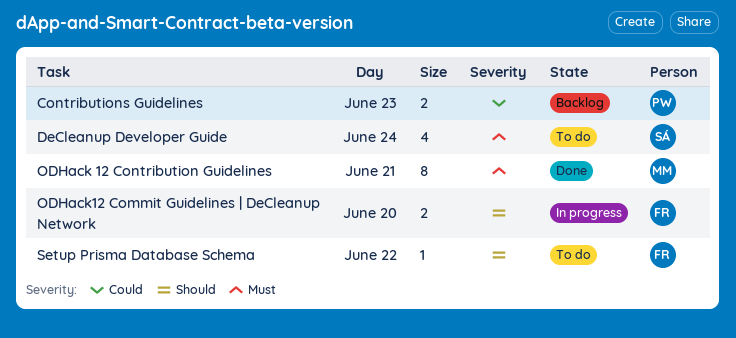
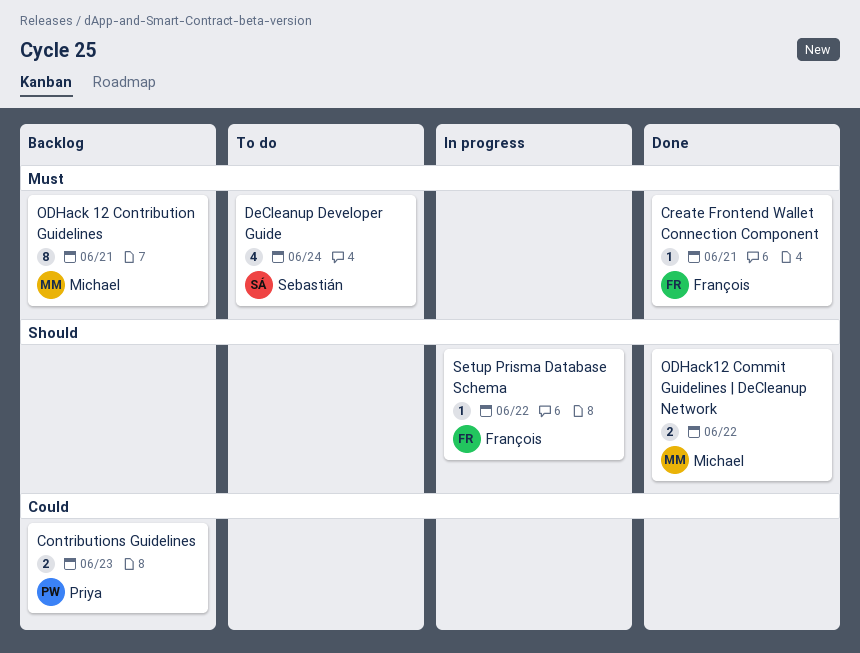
Create Frontend Wallet Connection Component: none -> present
ODHack 12 Contribution Guidelines, status: Done -> Backlog
ODHack12 Commit Guidelines | DeCleanup Network, status: In progress -> Done
ODHack12 Commit Guidelines | DeCleanup Network, owner: François -> Michael
ODHack12 Commit Guidelines | DeCleanup Network, day: Jun 20 -> Jun 22
Setup Prisma Database Schema, status: To do -> In progress

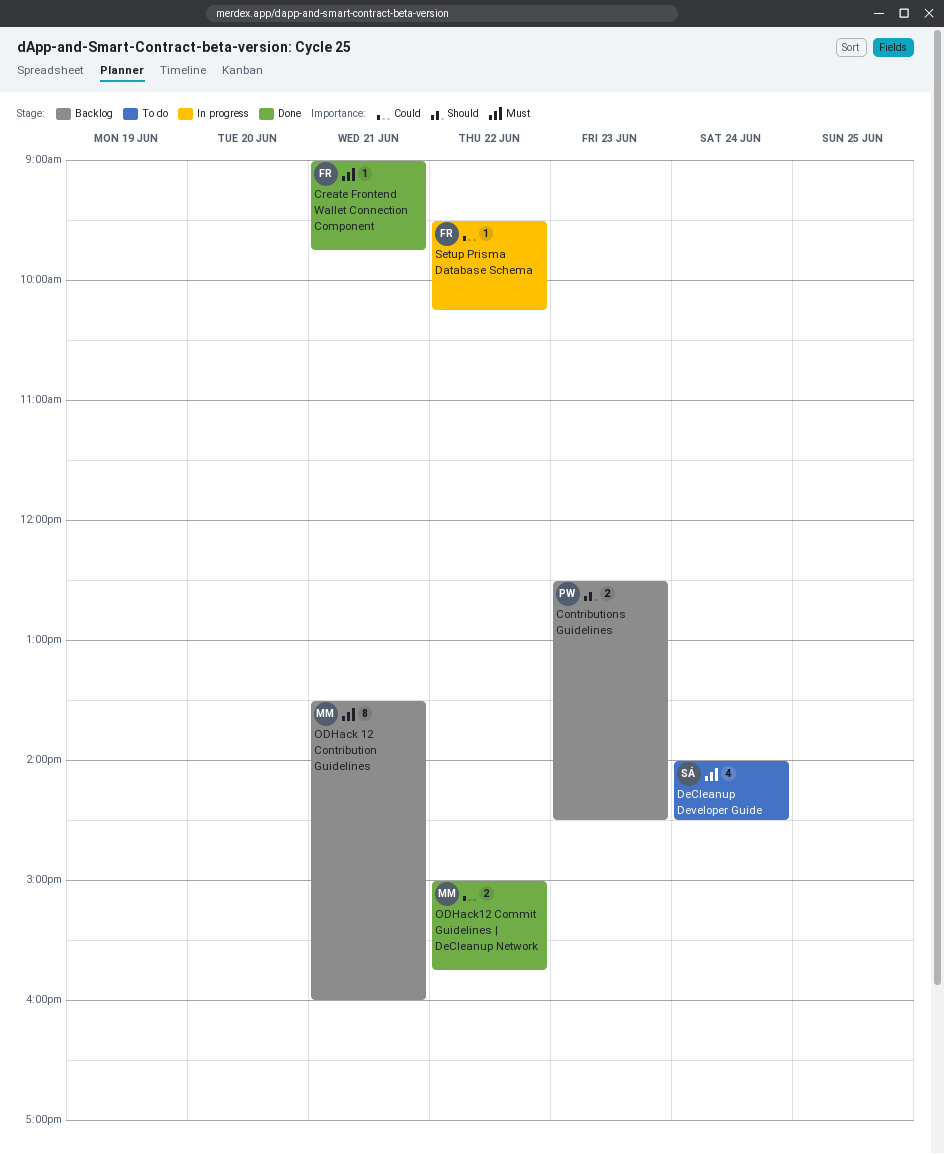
Contributions Guidelines, priority: Could -> Should
ODHack12 Commit Guidelines | DeCleanup Network, priority: Should -> Could
Setup Prisma Database Schema, priority: Should -> Could

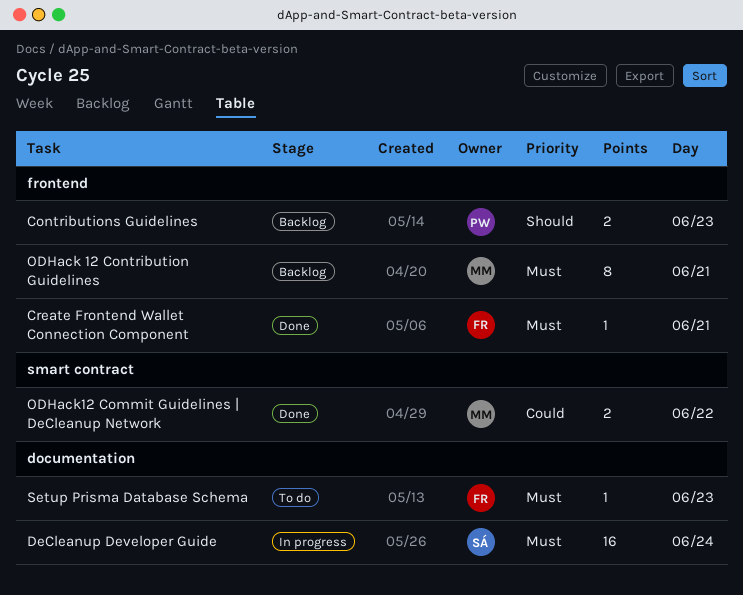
DeCleanup Developer Guide, status: To do -> In progress
DeCleanup Developer Guide, estimate: 4 -> 16
Setup Prisma Database Schema, status: In progress -> To do
Setup Prisma Database Schema, priority: Could -> Must
Setup Prisma Database Schema, day: Jun 22 -> Jun 23

